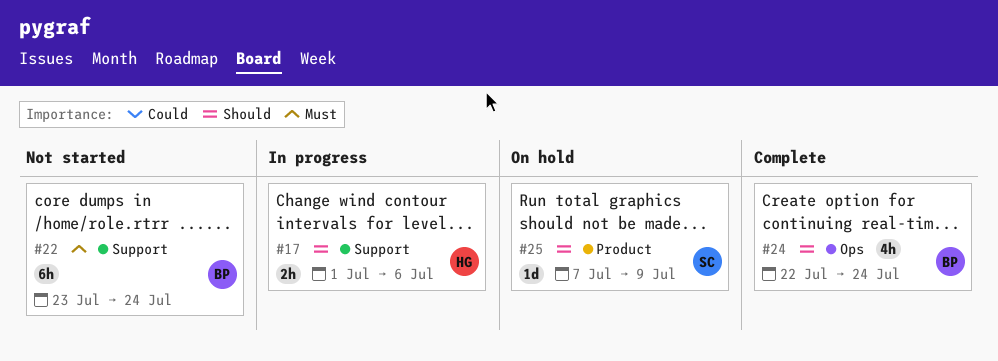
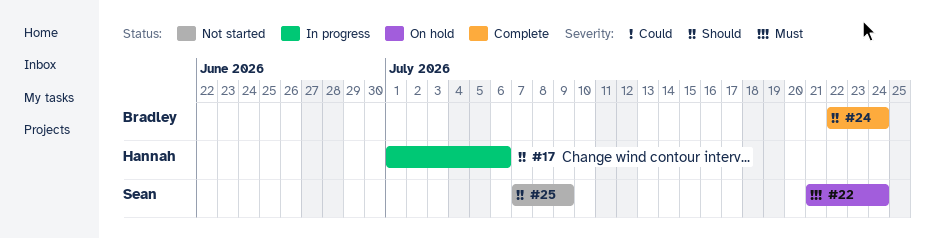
#22, status: Not started -> On hold
#22, owner: Bradley -> Sean
#22, start: Jul 23 -> Jul 21
#25, status: On hold -> Not started

